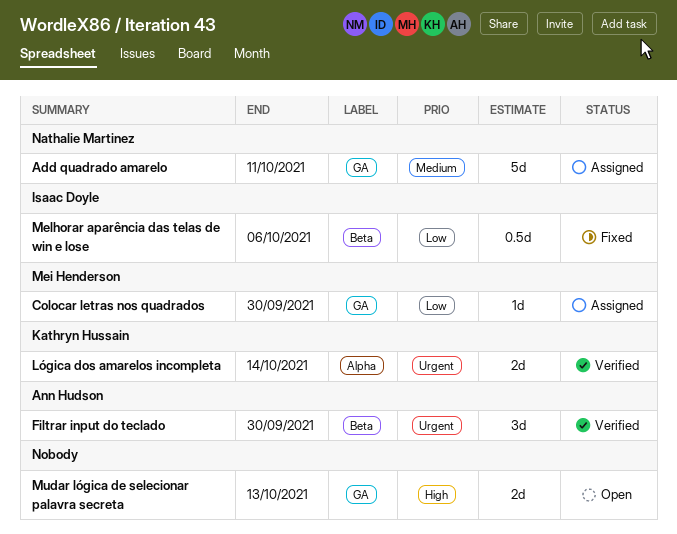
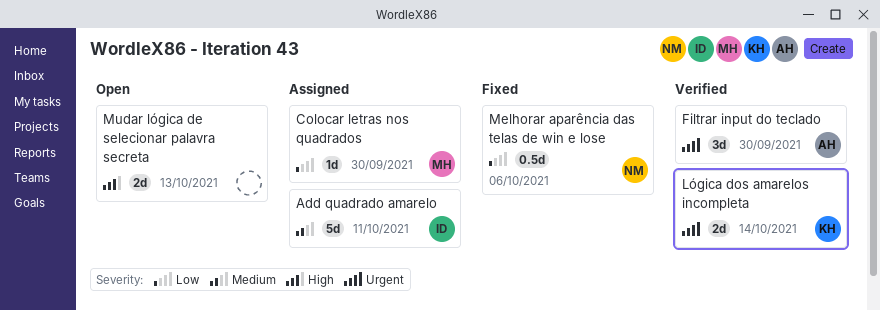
Add quadrado amarelo, owner: Nathalie Martinez -> Isaac Doyle
Melhorar aparência das telas de win e lose, owner: Isaac Doyle -> Nathalie Martinez

